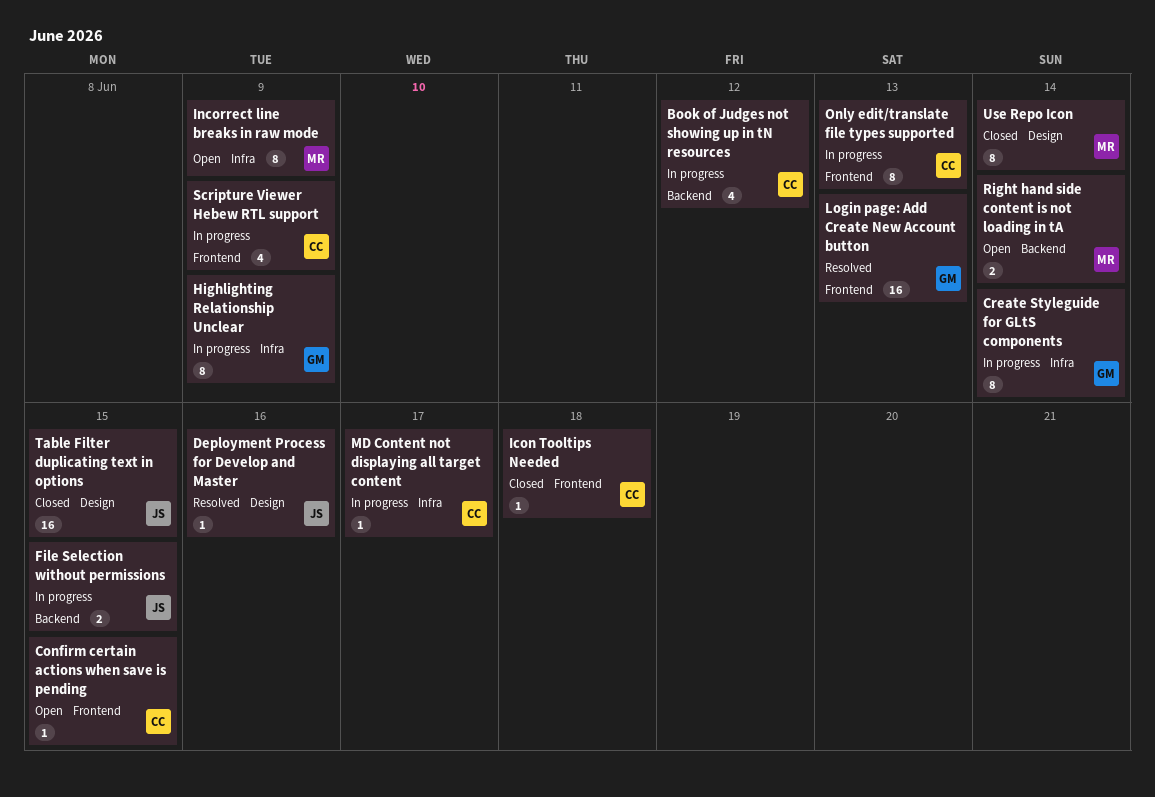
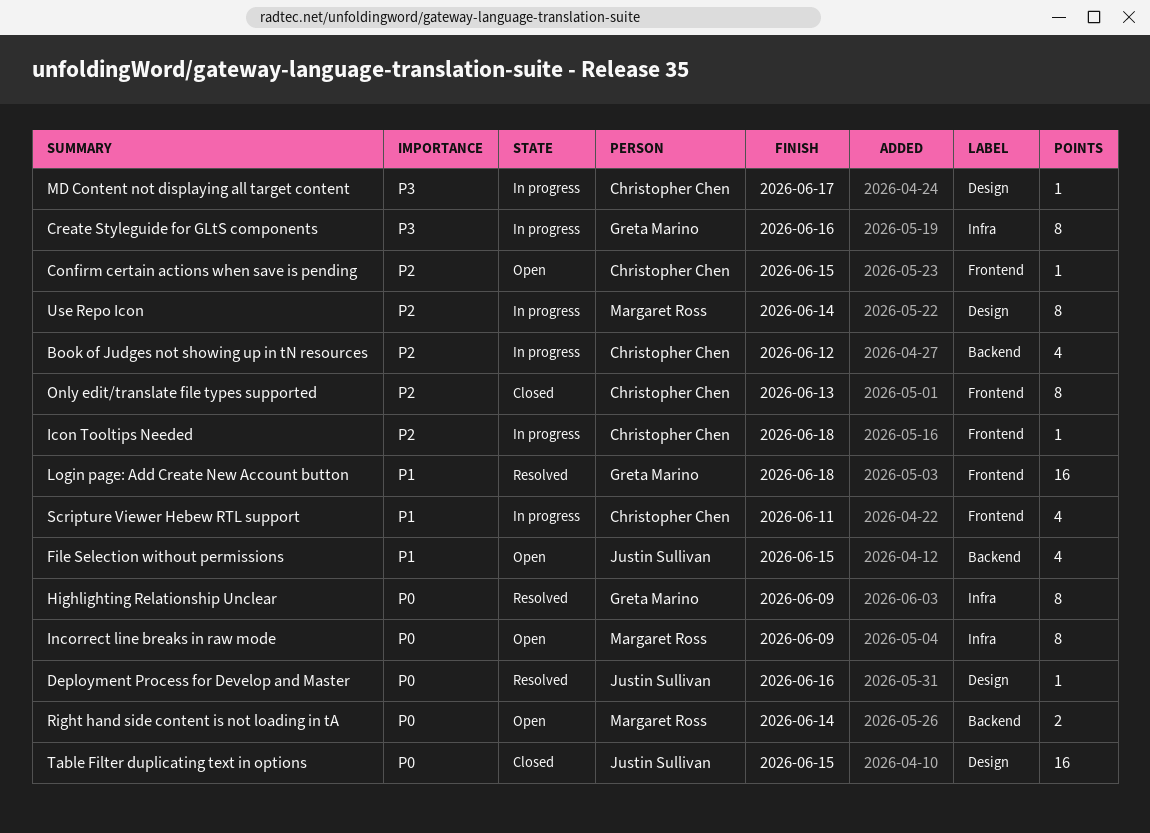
Create Styleguide for GLtS components, due: Jun 14 -> Jun 16
File Selection without permissions, status: In progress -> Open
File Selection without permissions, estimate: 2 -> 4
Highlighting Relationship Unclear, status: In progress -> Resolved
Icon Tooltips Needed, status: Closed -> In progress
Login page: Add Create New Account button, due: Jun 13 -> Jun 18
MD Content not displaying all target content, label: Infra -> Design
Only edit/translate file types supported, status: In progress -> Closed
Scripture Viewer Hebew RTL support, due: Jun 9 -> Jun 11
Use Repo Icon, status: Closed -> In progress

